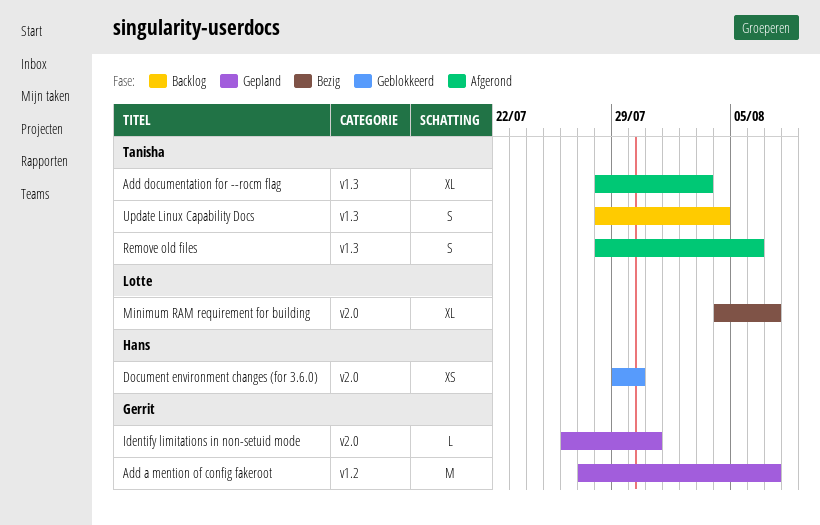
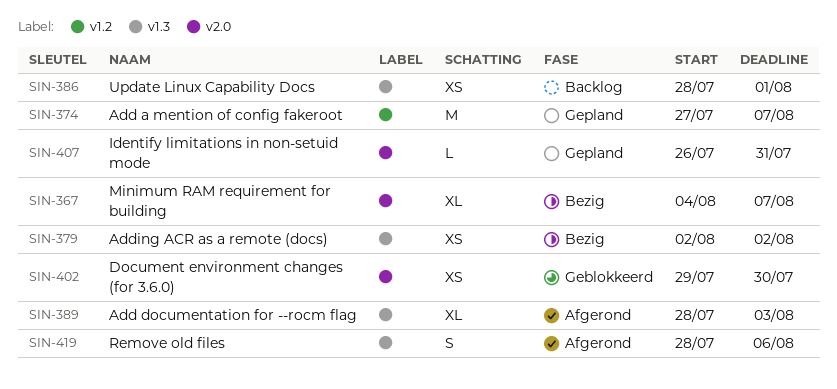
Adding ACR as a remote (docs): none -> present
Update Linux Capability Docs, estimate: S -> XS
Update Linux Capability Docs, due: Aug 4 -> Aug 1

